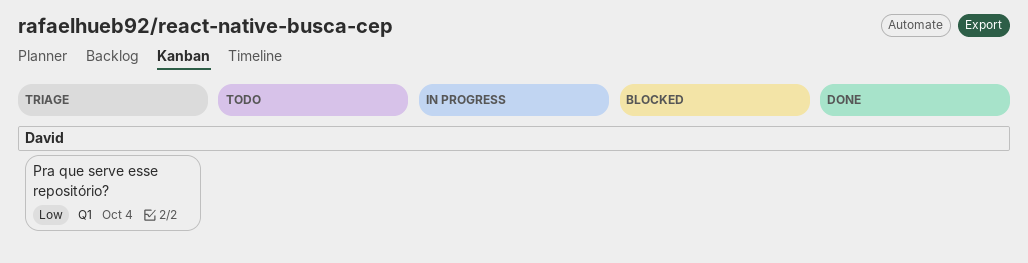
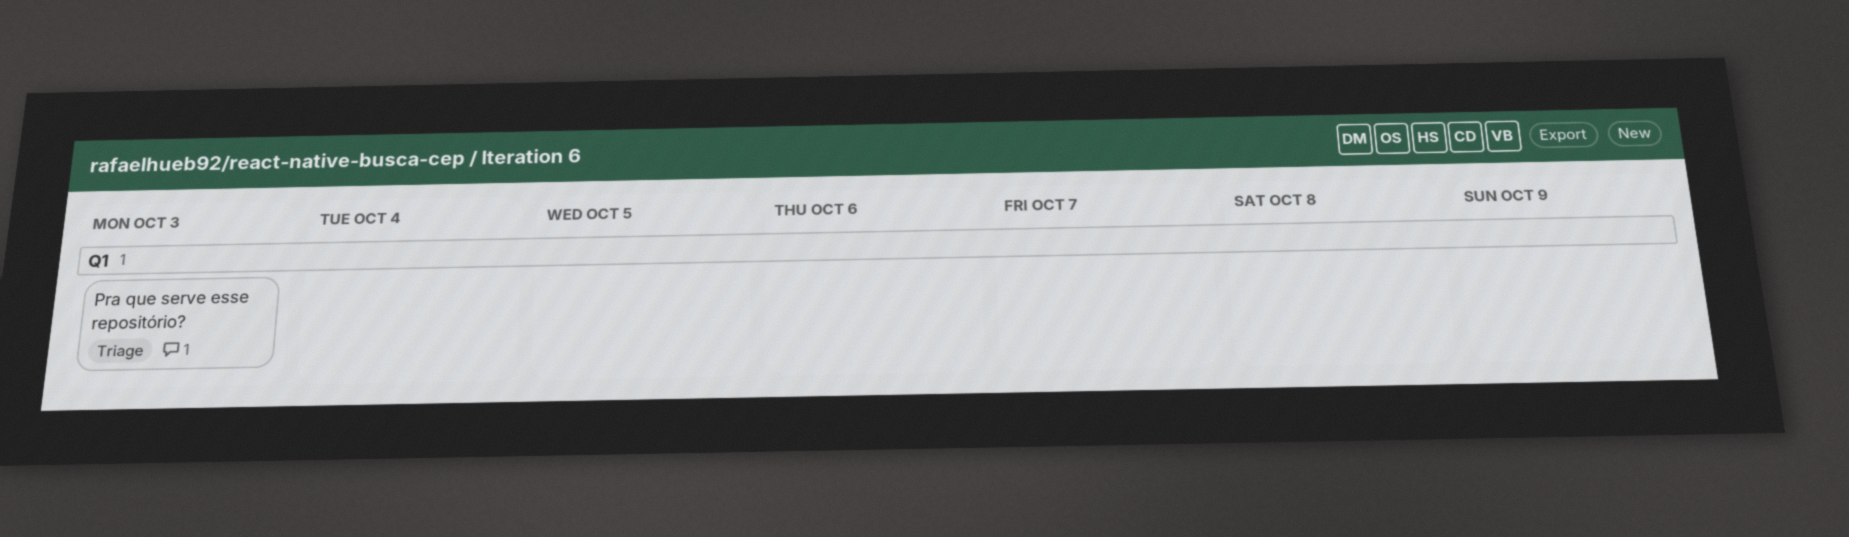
Pra que serve esse repositório?, due: Oct 4 -> Oct 3

